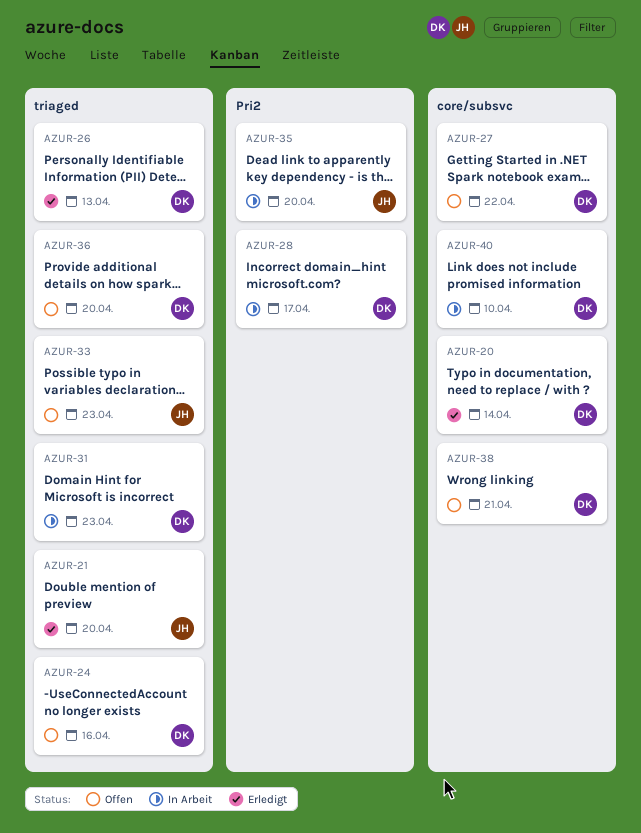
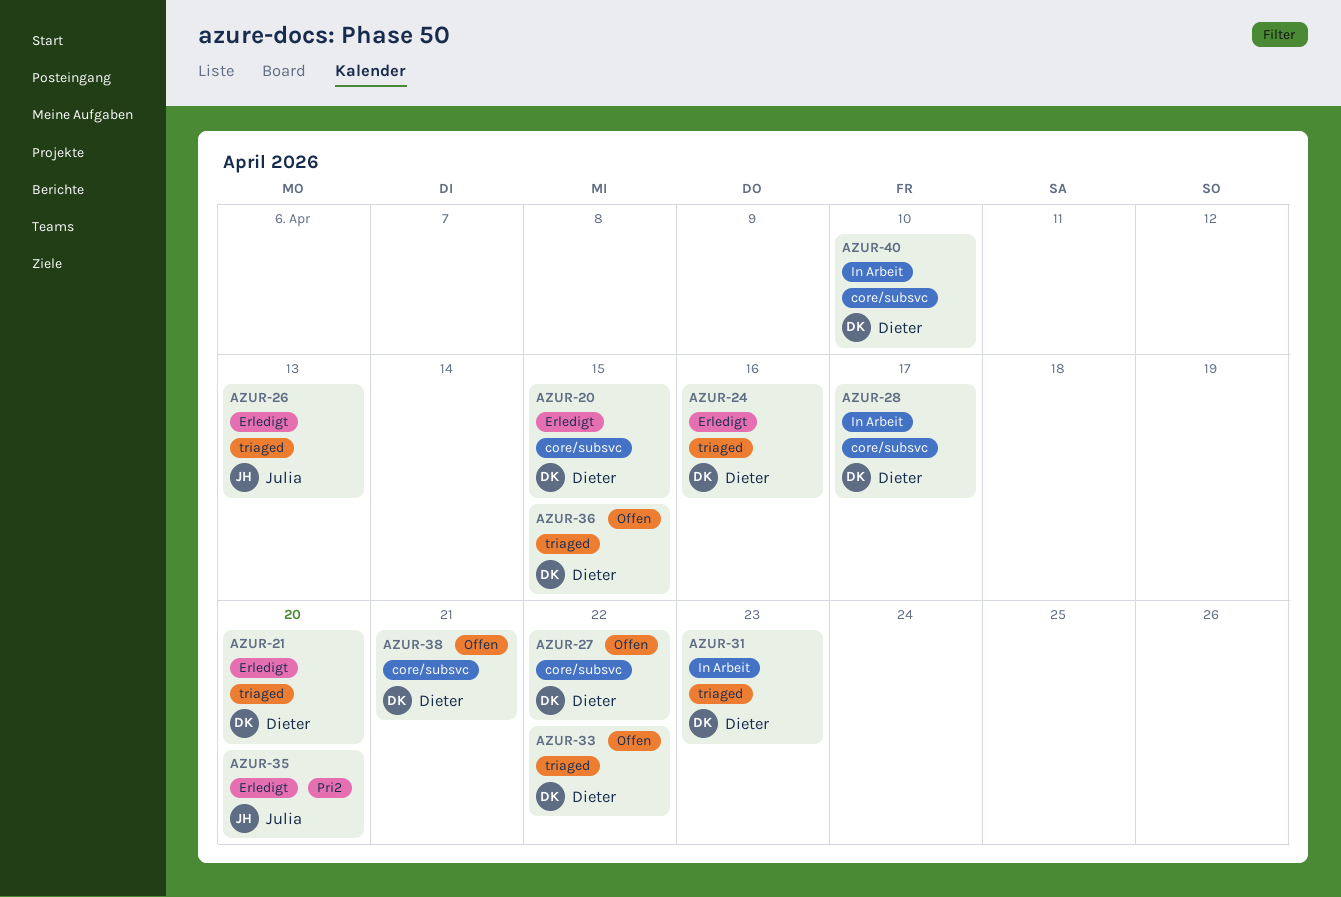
AZUR-20, due: Apr 14 -> Apr 15
AZUR-21, owner: Julia -> Dieter
AZUR-24, status: Offen -> Erledigt
AZUR-26, owner: Dieter -> Julia
AZUR-28, label: Pri2 -> core/subsvc
AZUR-33, owner: Julia -> Dieter
AZUR-33, due: Apr 23 -> Apr 22
AZUR-35, status: In Arbeit -> Erledigt
AZUR-36, due: Apr 20 -> Apr 15

